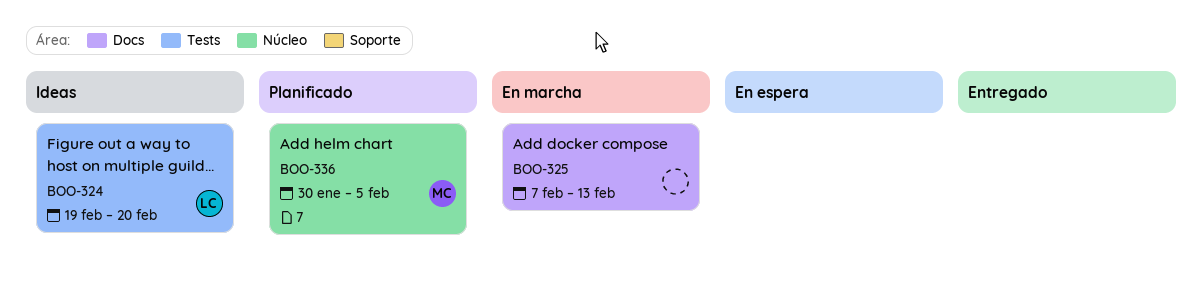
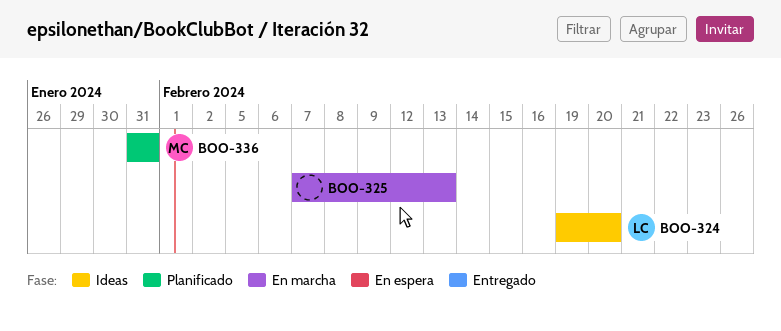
BOO-336, start: Jan 30 -> Jan 31
BOO-336, due: Feb 5 -> Jan 31

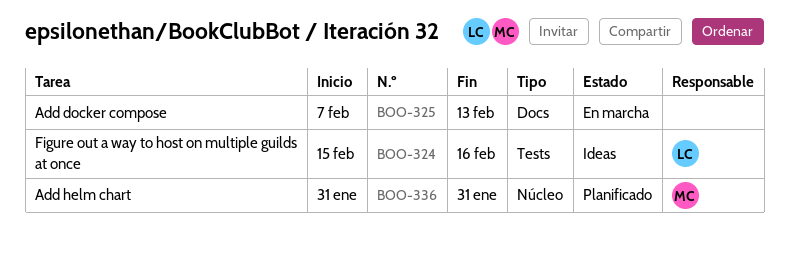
BOO-324, start: Feb 19 -> Feb 15
BOO-324, due: Feb 20 -> Feb 16

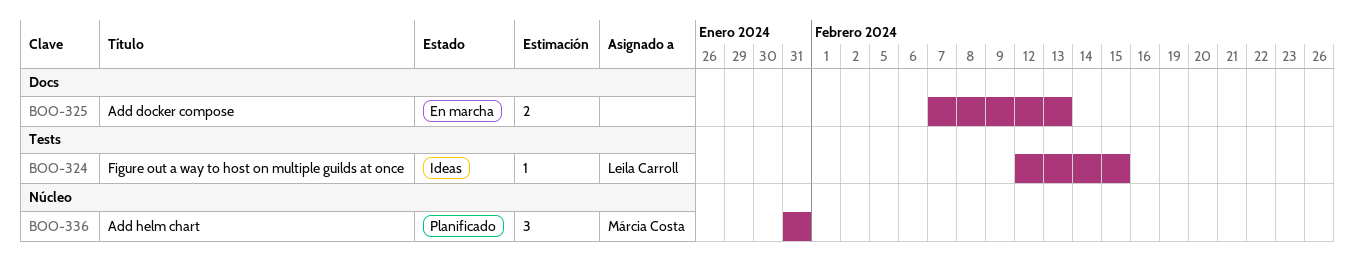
BOO-324, start: Feb 15 -> Feb 12
BOO-324, due: Feb 16 -> Feb 15

